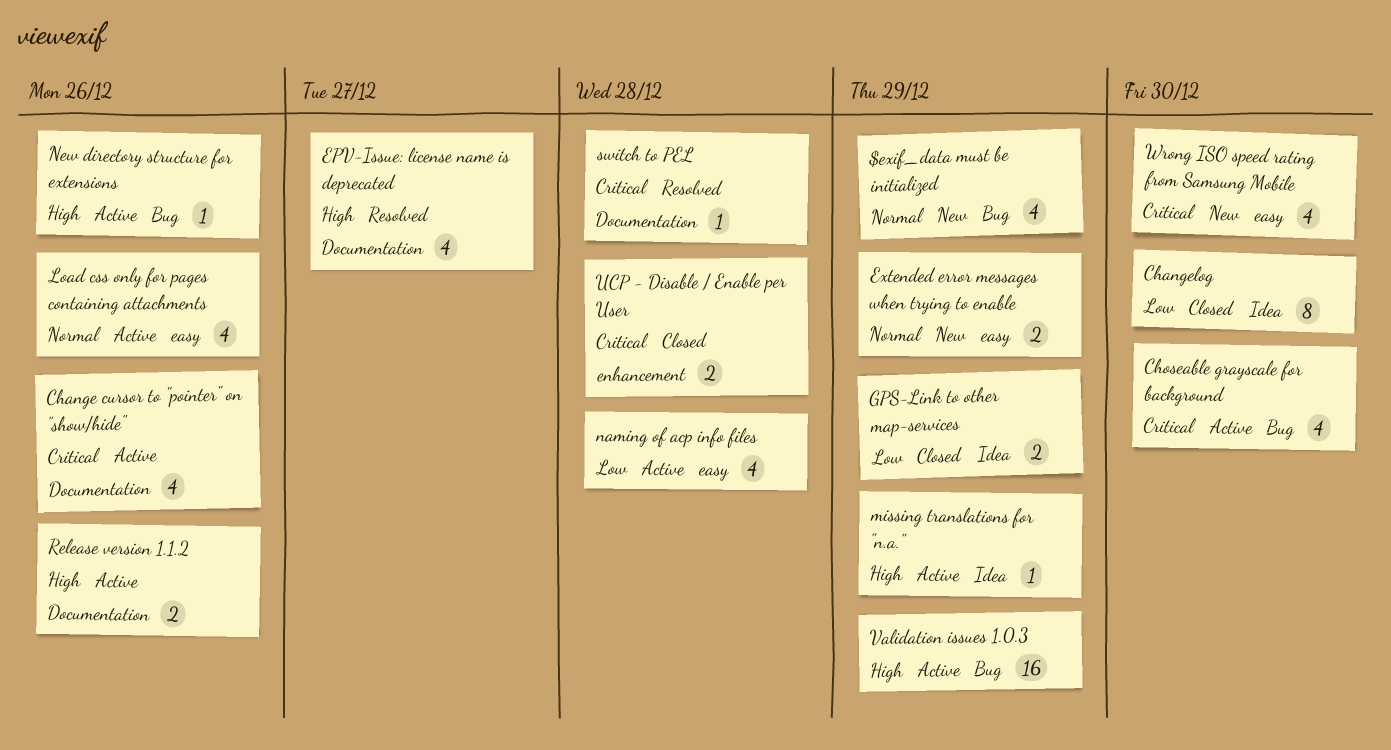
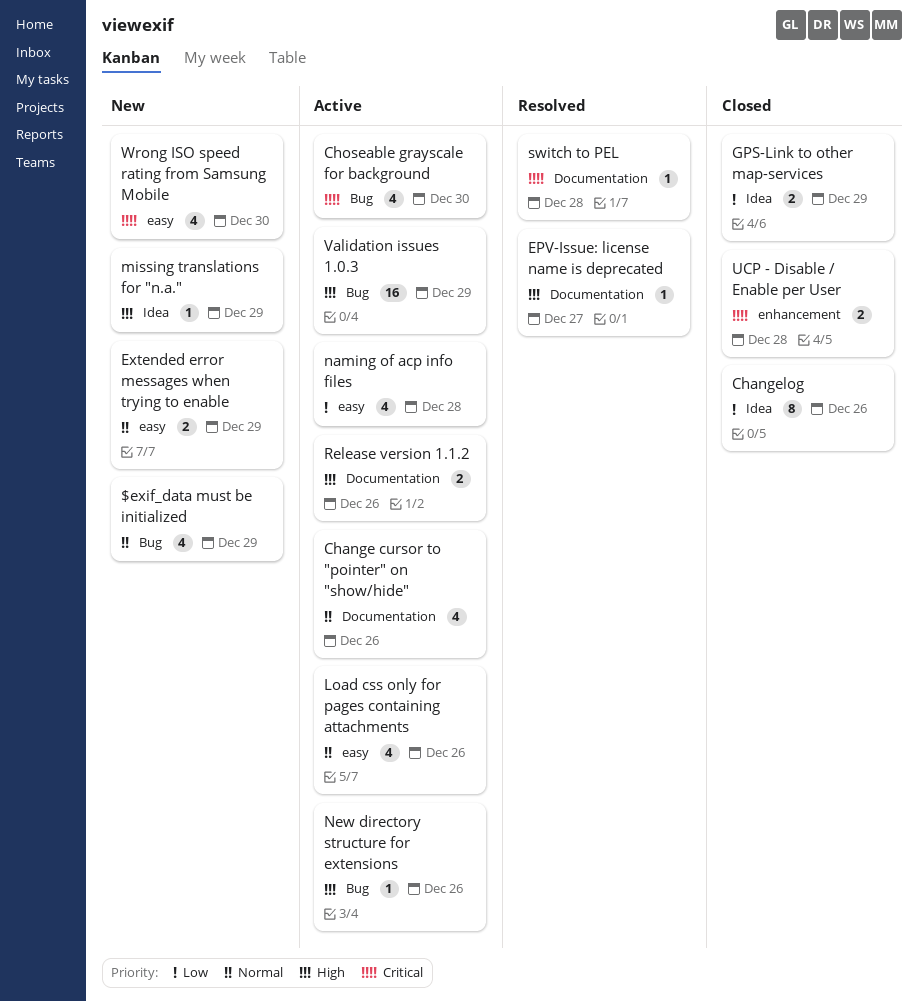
Change cursor to "pointer" on "show/hide", priority: Critical -> Normal
Changelog, due: Dec 30 -> Dec 26
EPV-Issue: license name is deprecated, estimate: 4 -> 1
missing translations for "n.a.", status: Active -> New

